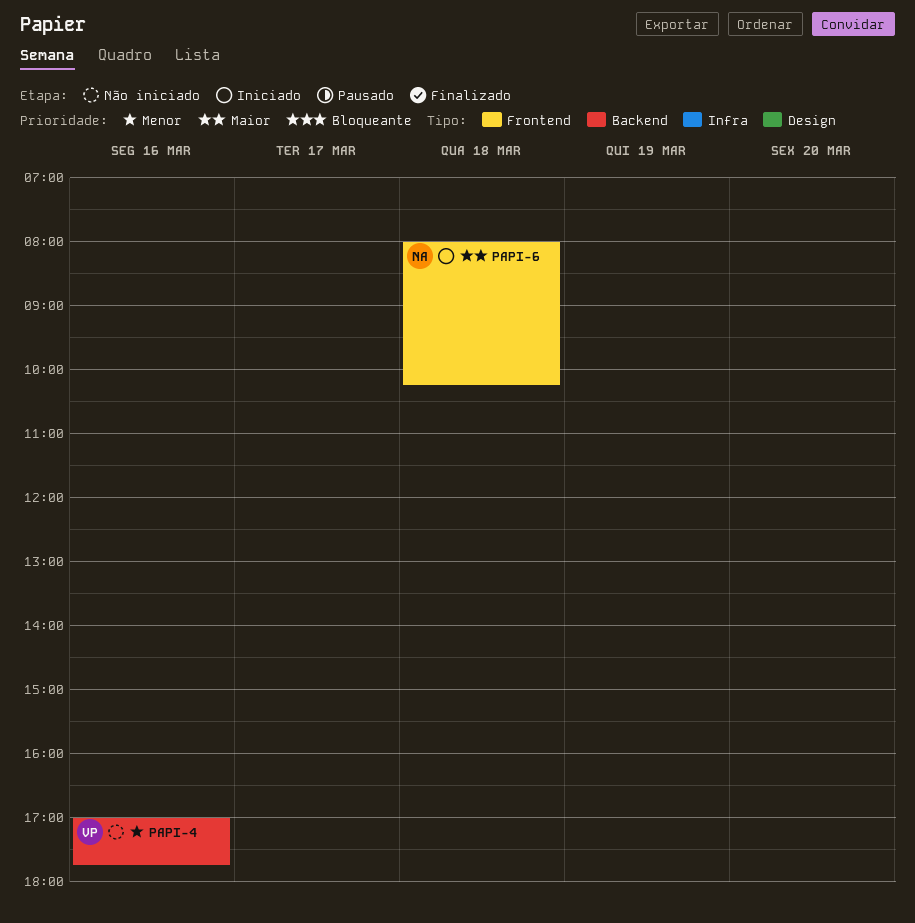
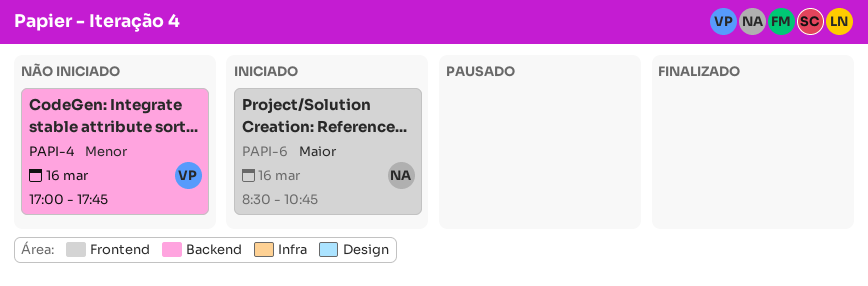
PAPI-6, day: Mar 18 -> Mar 16
PAPI-6, begins: 08:00 -> 08:30
PAPI-6, ends: 10:15 -> 10:45

